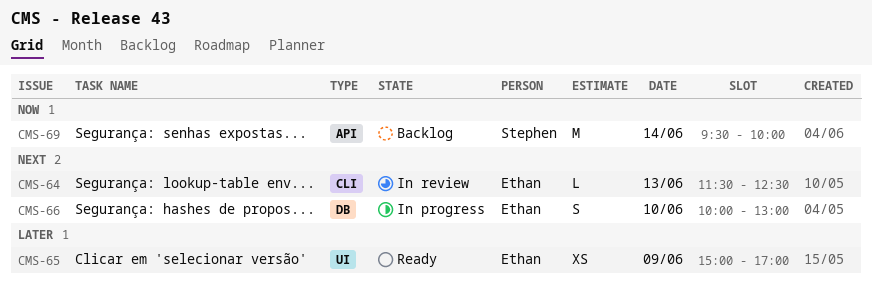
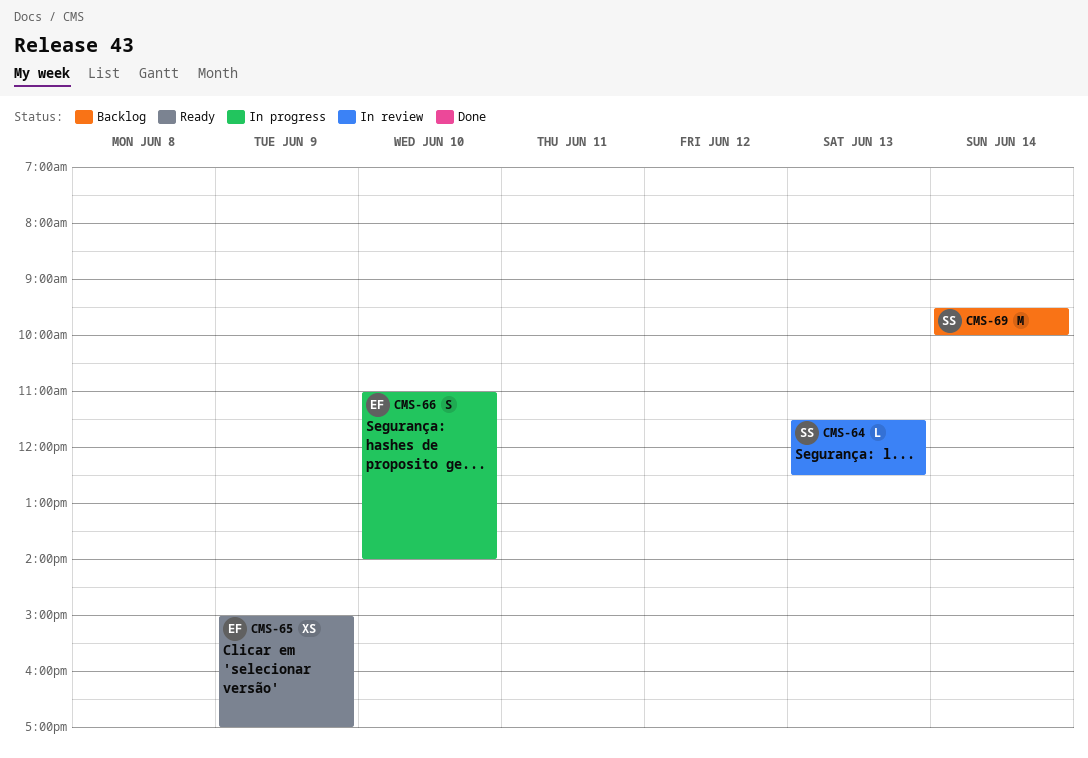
CMS-64, owner: Ethan -> Stephen
CMS-66, begins: 10:00 -> 11:00
CMS-66, ends: 13:00 -> 14:00

